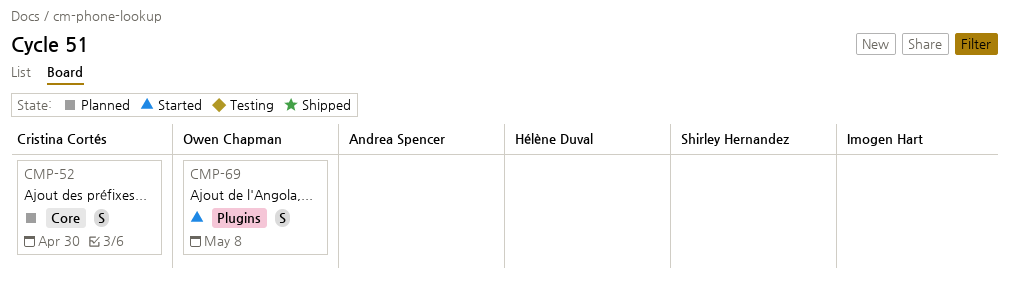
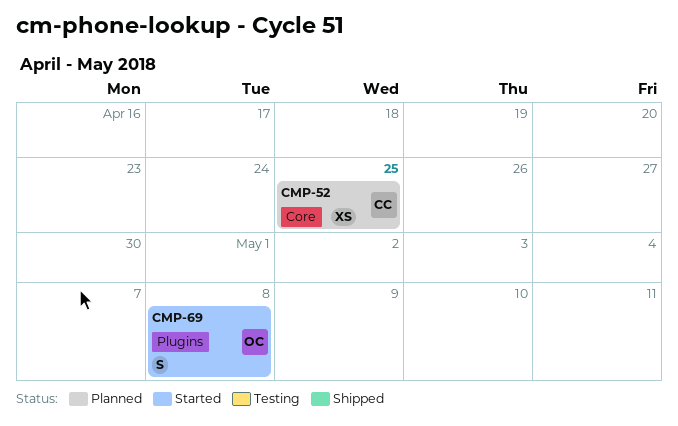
CMP-52, estimate: S -> XS
CMP-52, due: Apr 30 -> Apr 25

